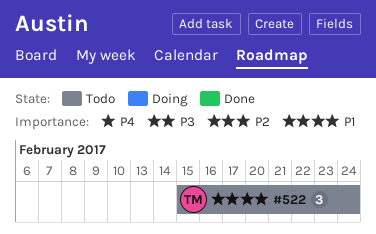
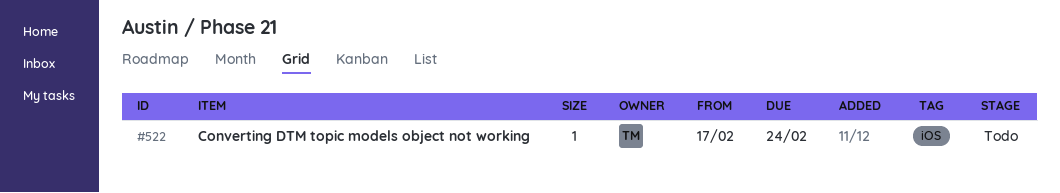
#522, estimate: 3 -> 1
#522, start: Feb 15 -> Feb 17

